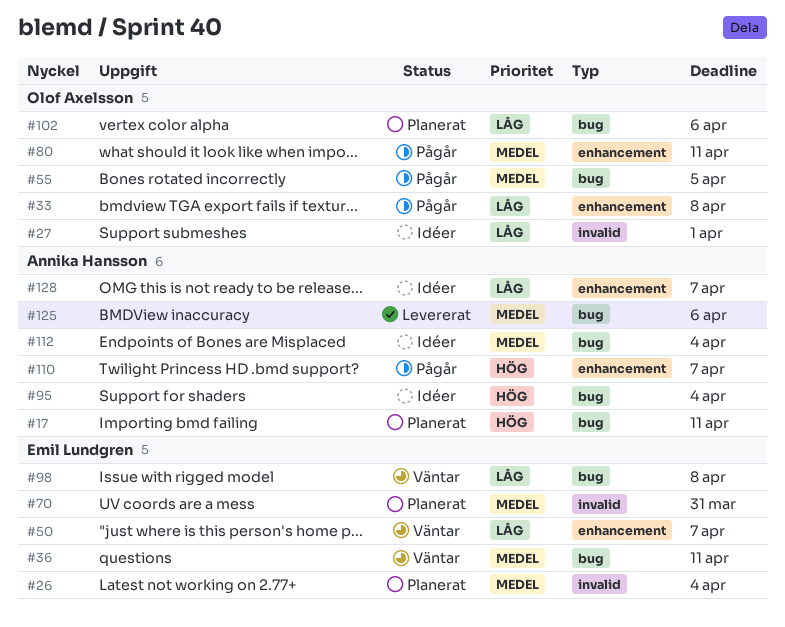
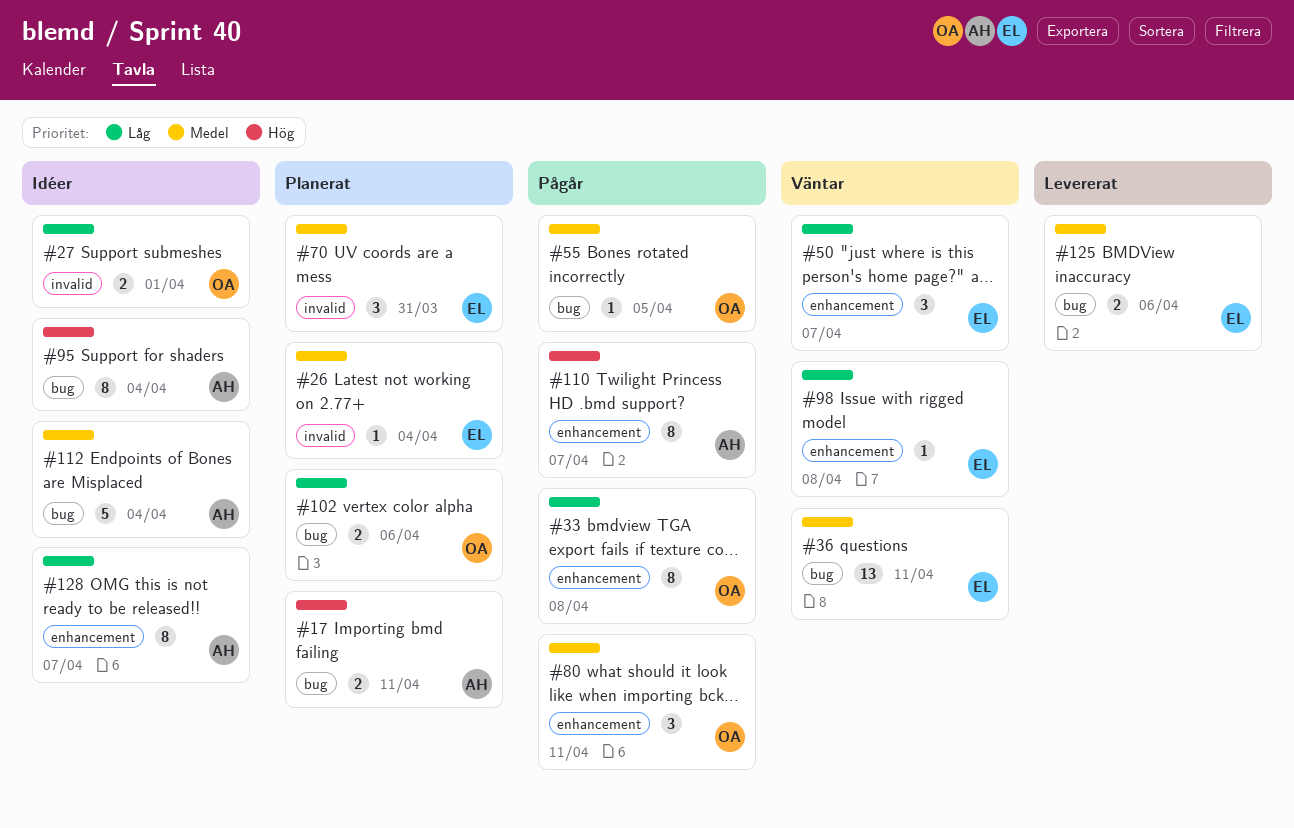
#98, label: bug -> enhancement
#125, owner: Annika Hansson -> Emil Lundgren

